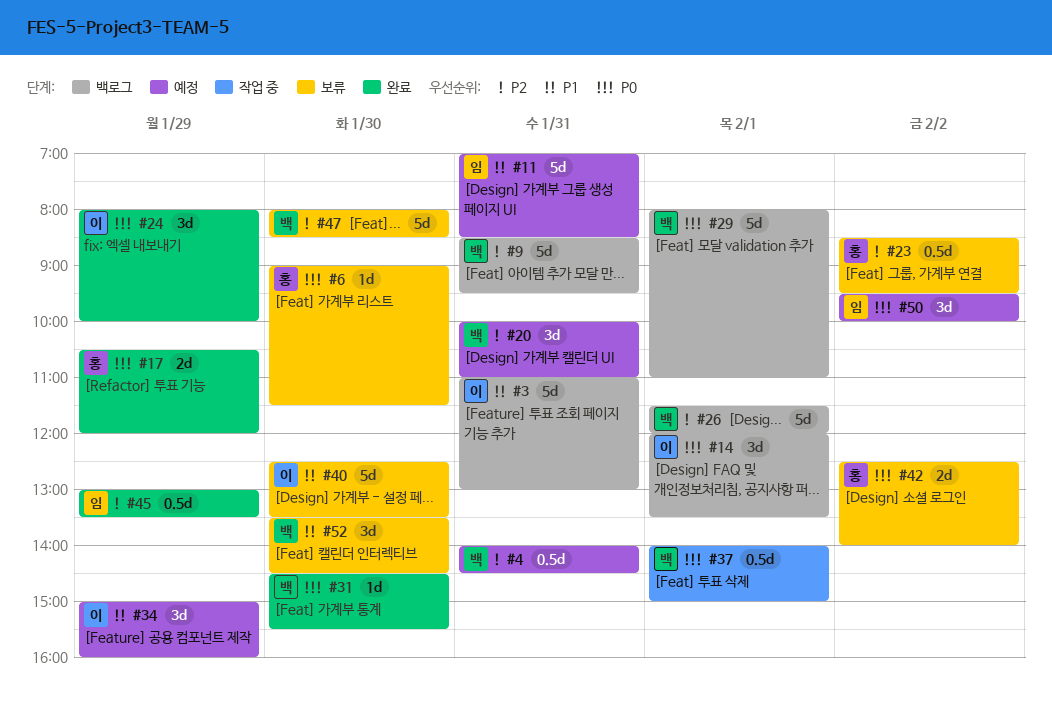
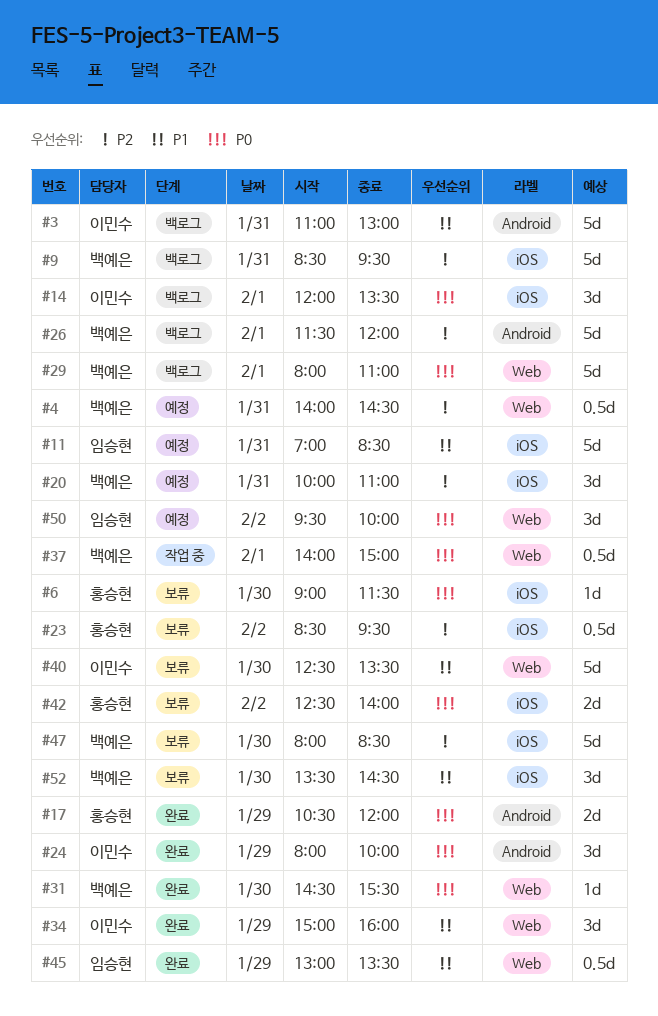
#34, status: 예정 -> 완료
#45, priority: P2 -> P1

